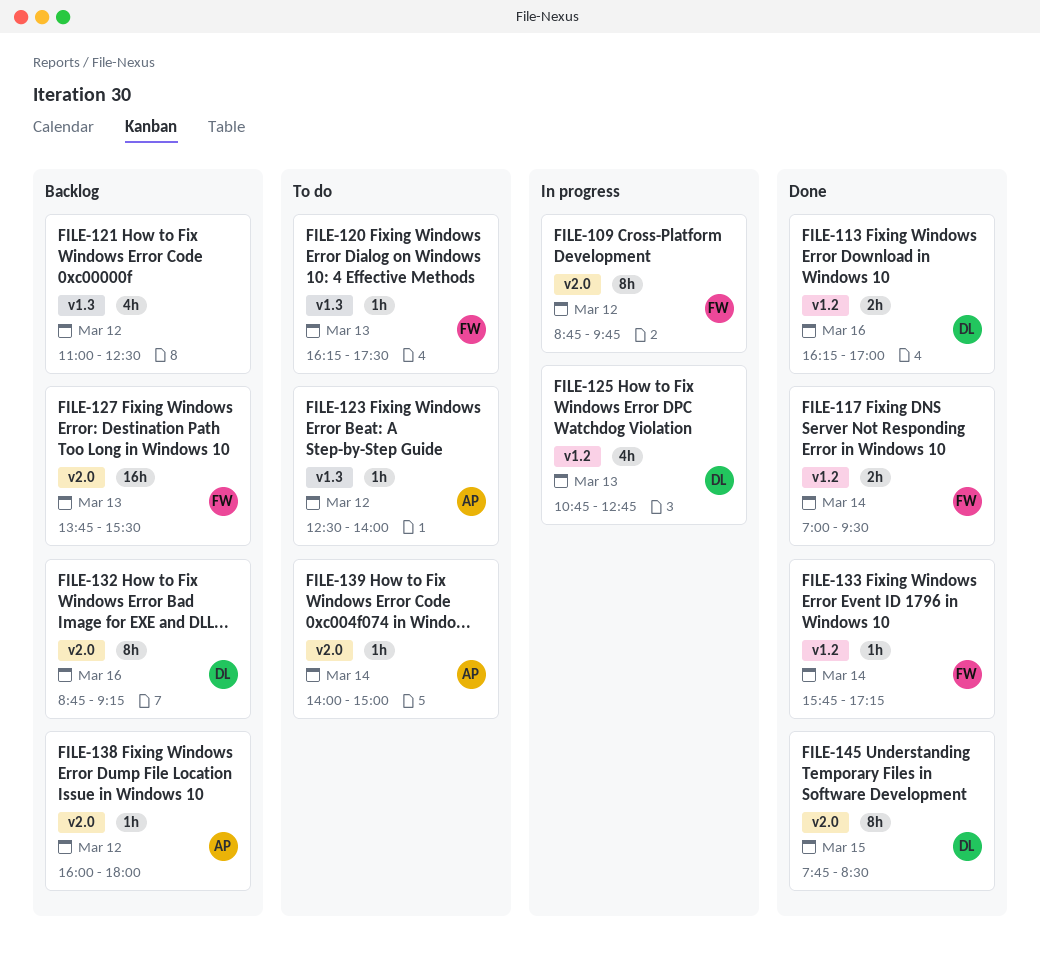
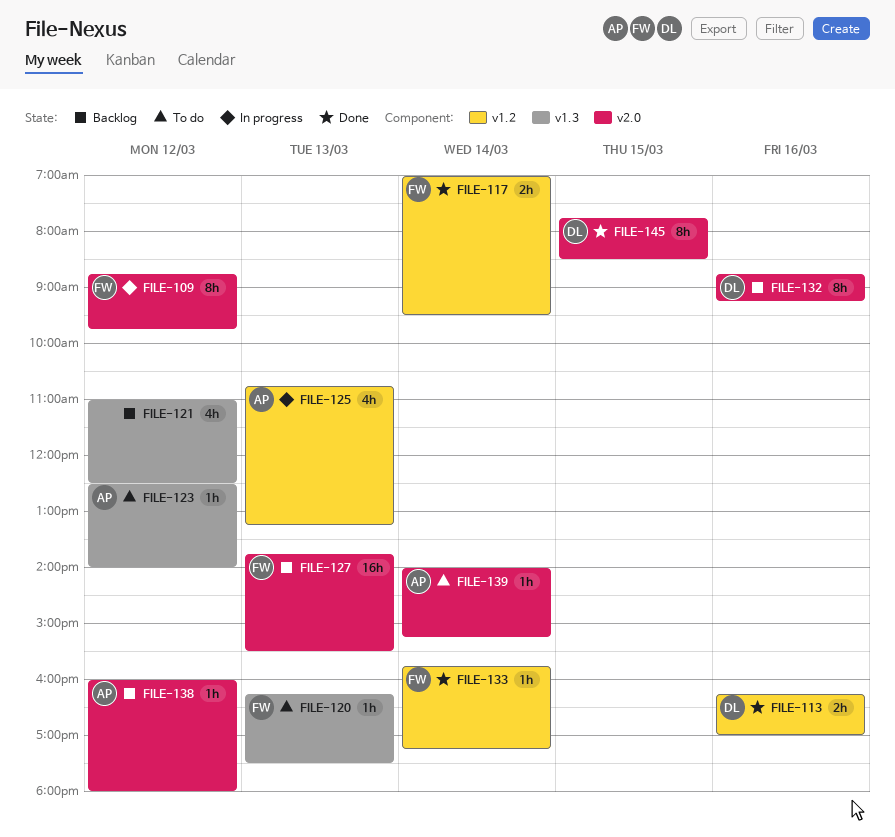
FILE-125, owner: DL -> AP
FILE-125, ends: 12:45 -> 13:15
FILE-139, ends: 15:00 -> 15:15

